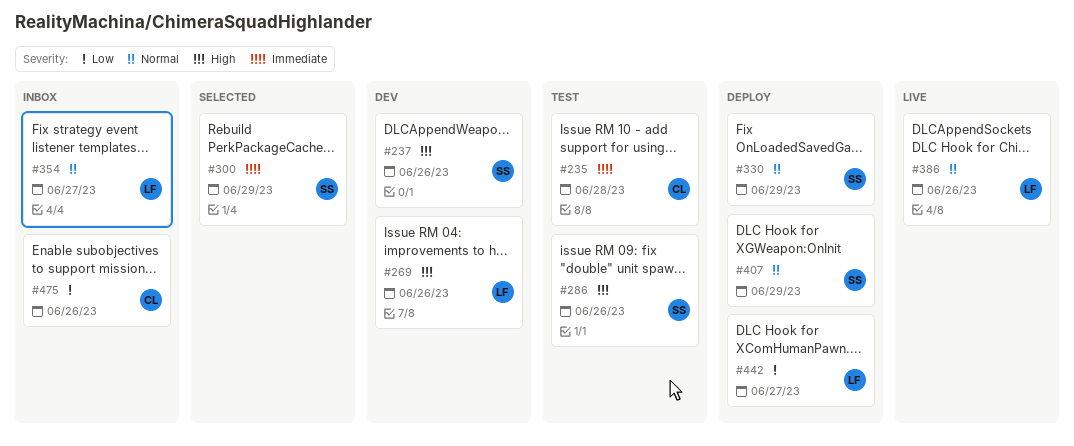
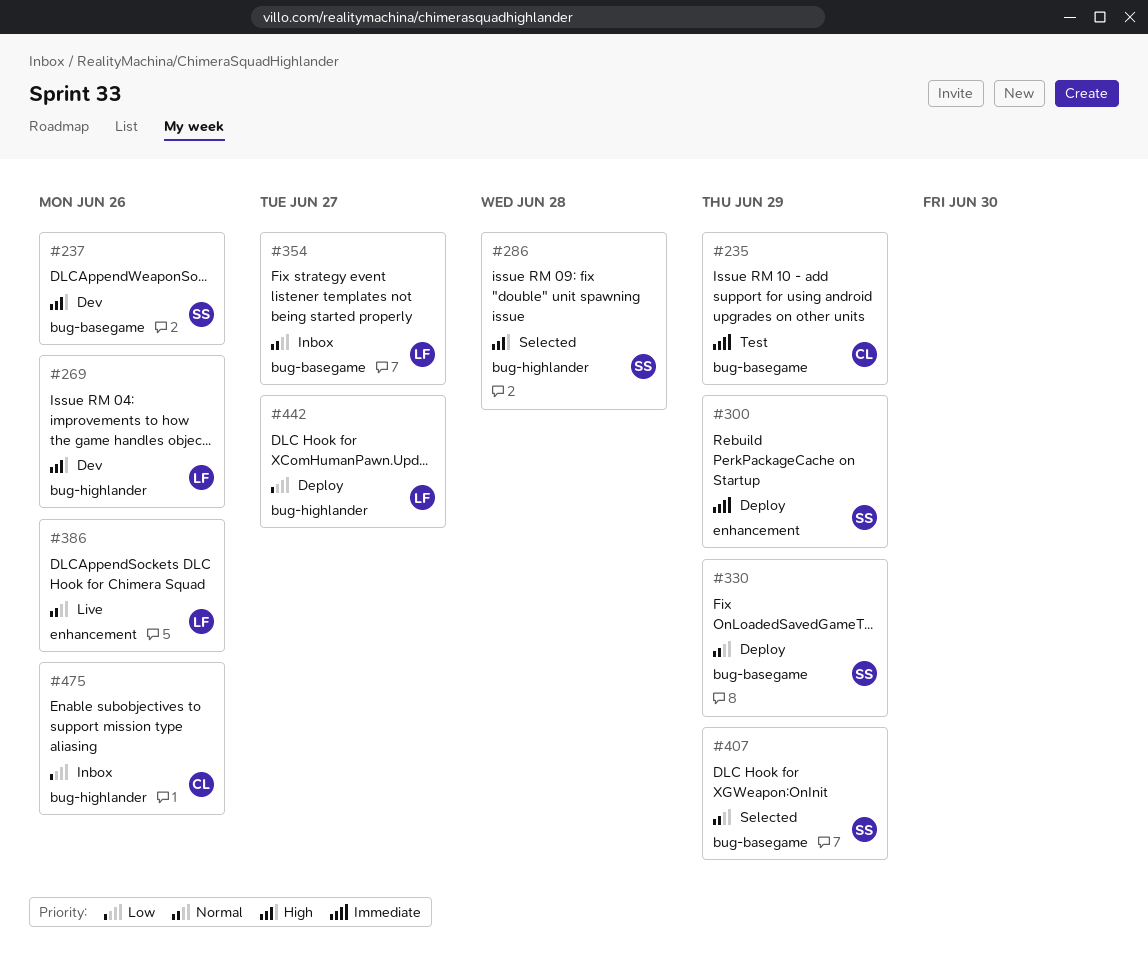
#235, due: Jun 28 -> Jun 29
#286, status: Test -> Selected
#286, due: Jun 26 -> Jun 28
#300, status: Selected -> Deploy
#407, status: Deploy -> Selected

